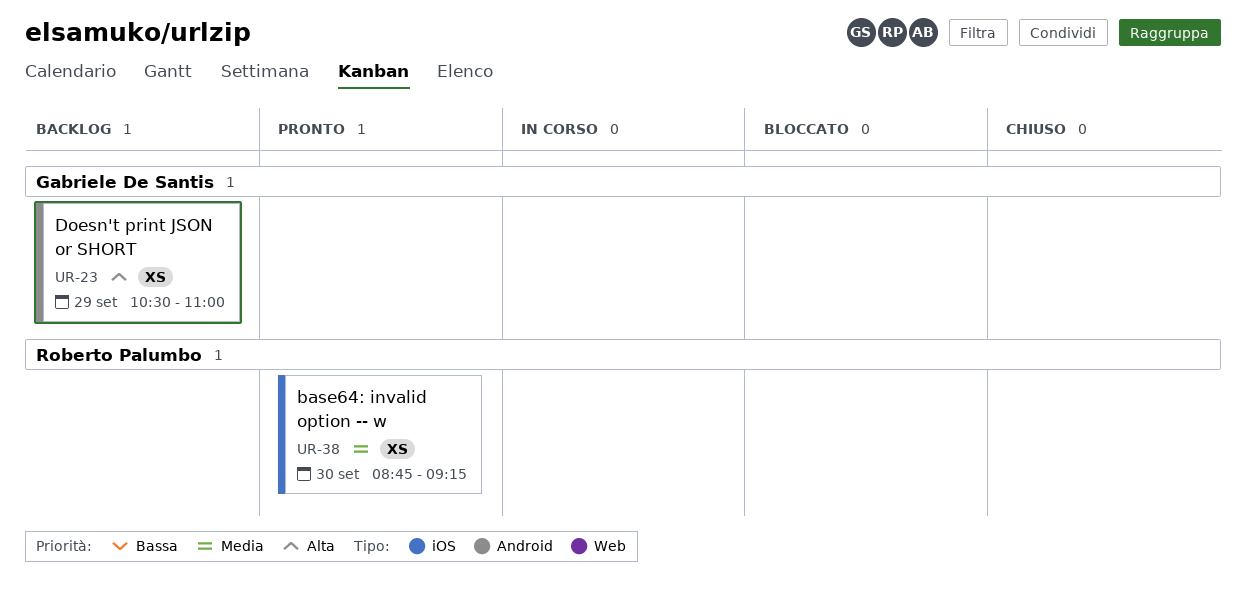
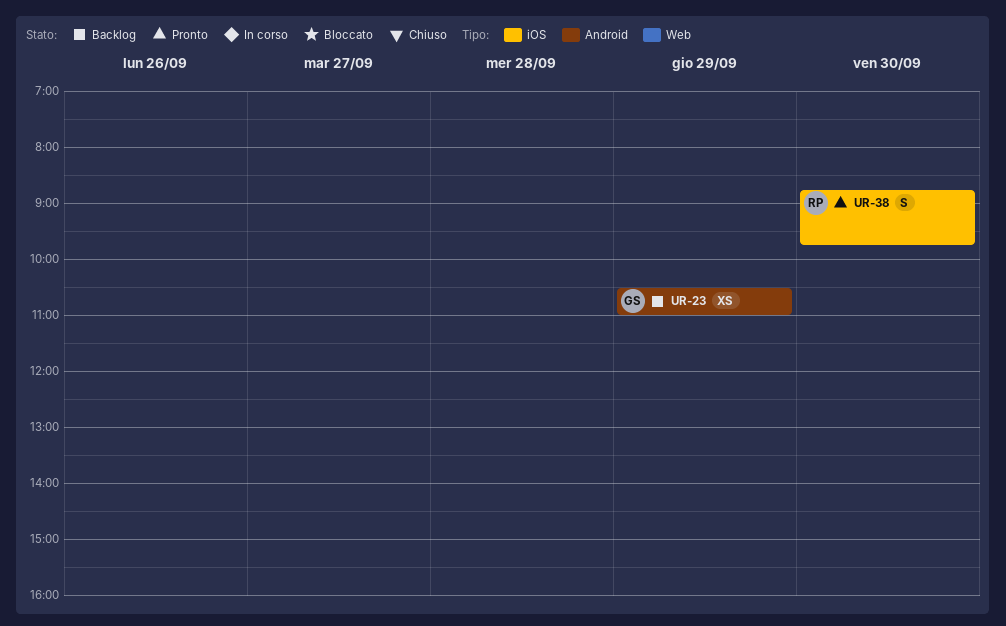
UR-38, estimate: XS -> S
UR-38, ends: 09:15 -> 09:45

